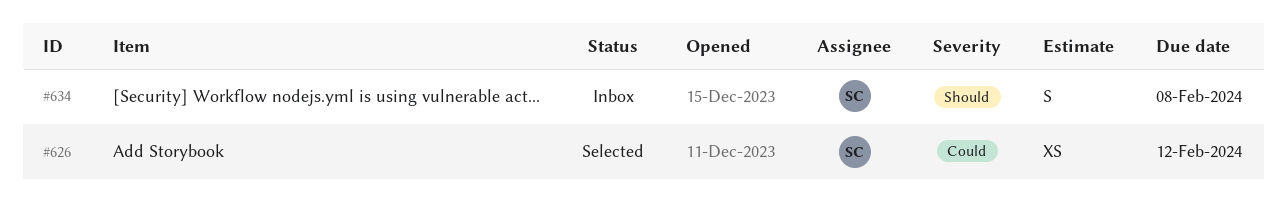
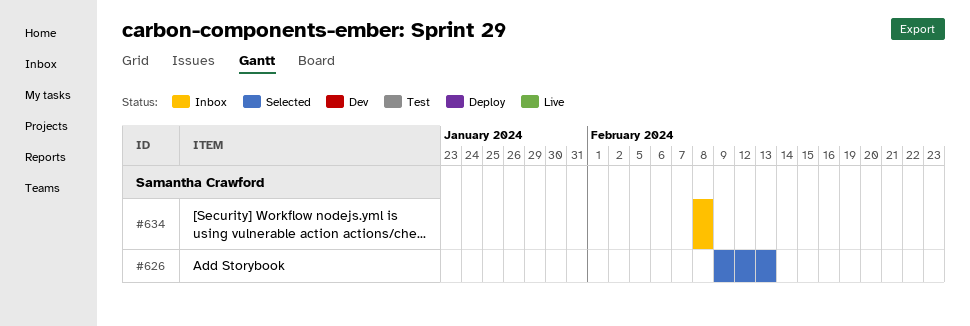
#626, due: Feb 12 -> Feb 13

